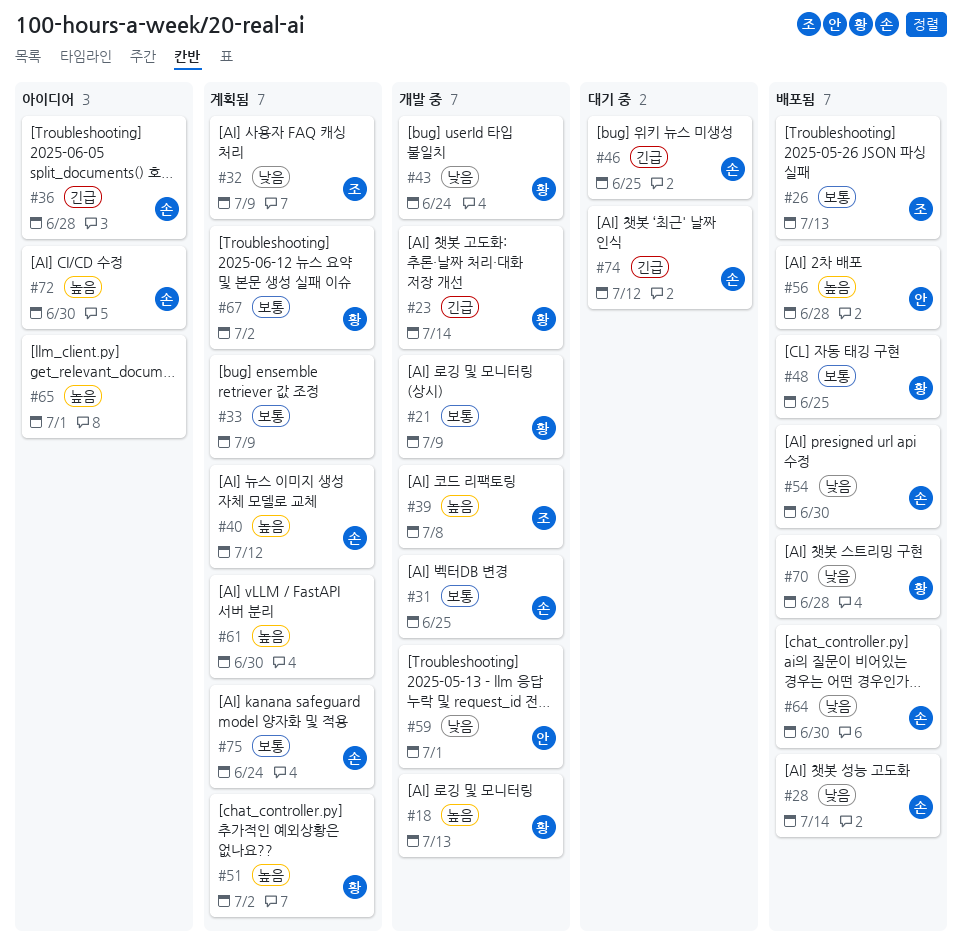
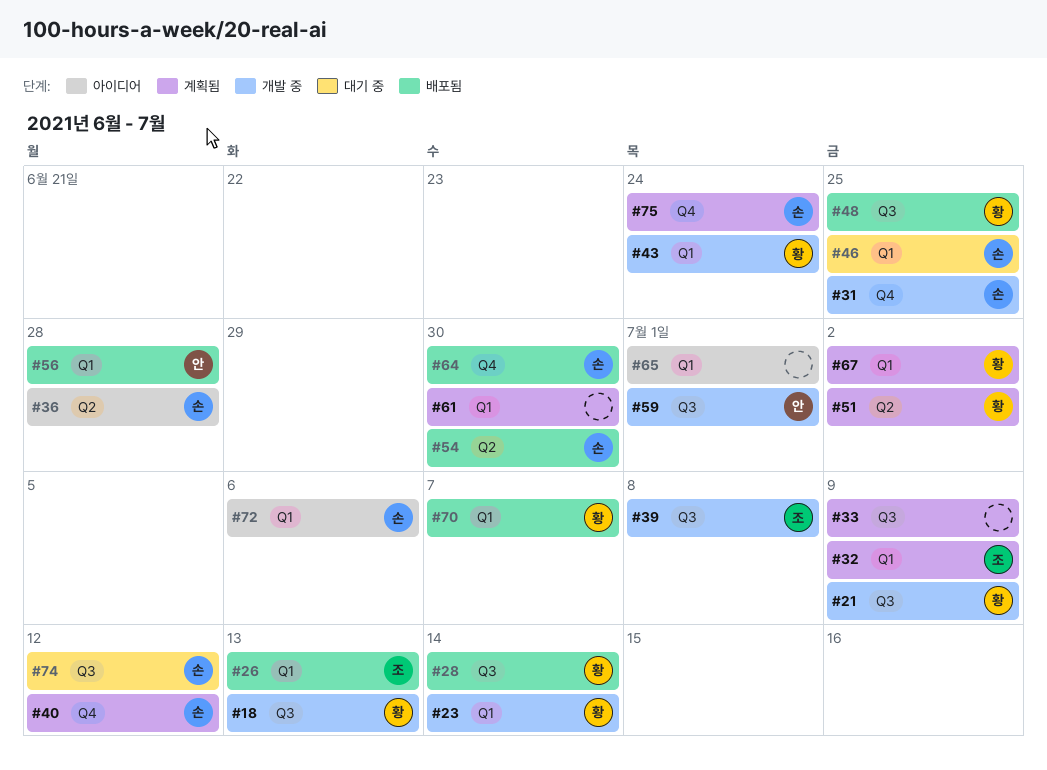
#28, owner: 손 -> 황
#70, due: Jun 28 -> Jul 7
#72, due: Jun 30 -> Jul 6

